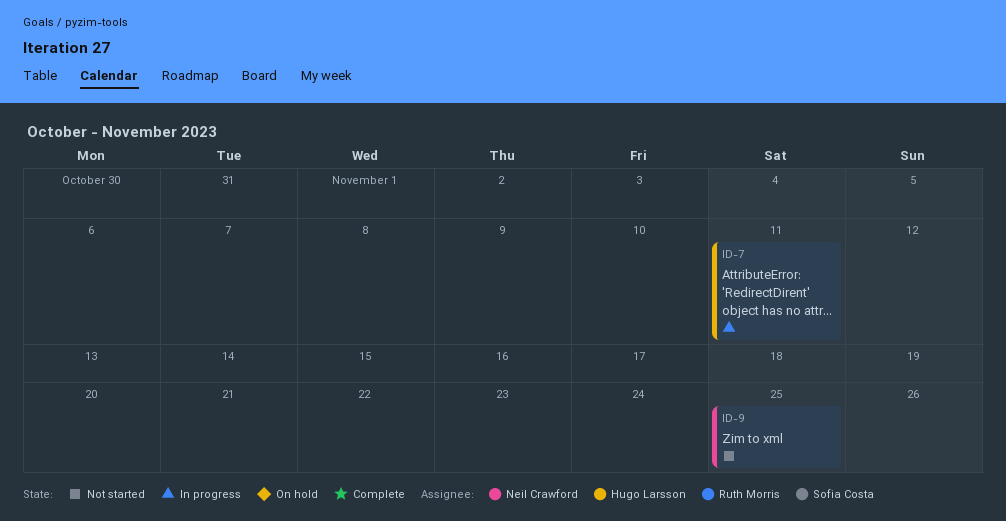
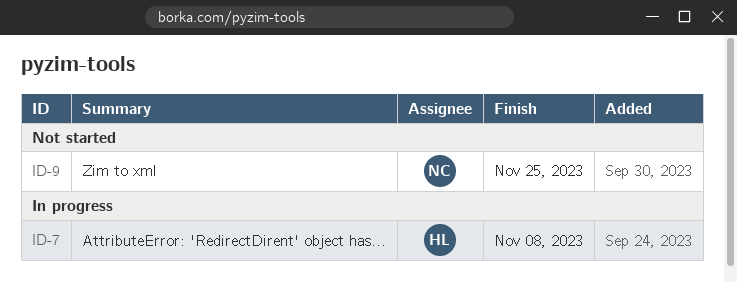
ID-7, due: Nov 11 -> Nov 8

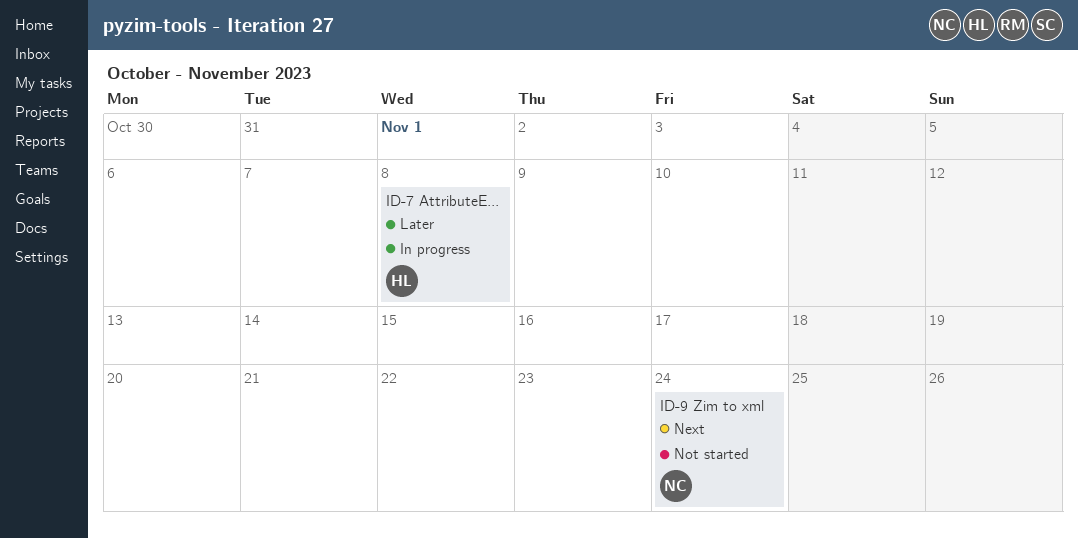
ID-9, due: Nov 25 -> Nov 24

